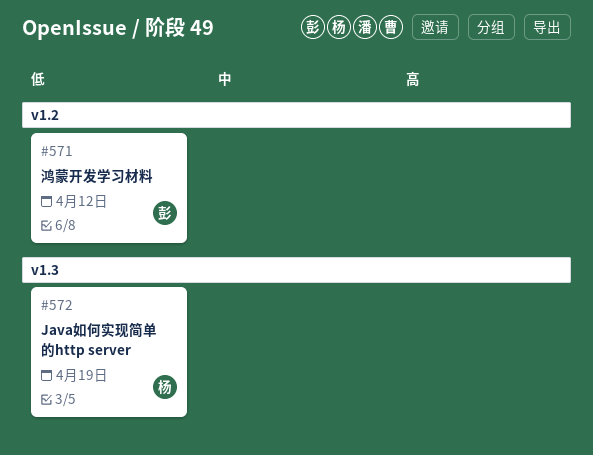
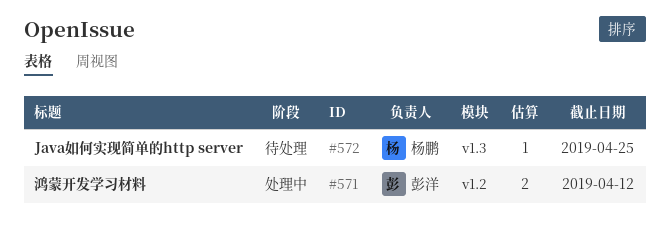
#572, due: Apr 19 -> Apr 25

